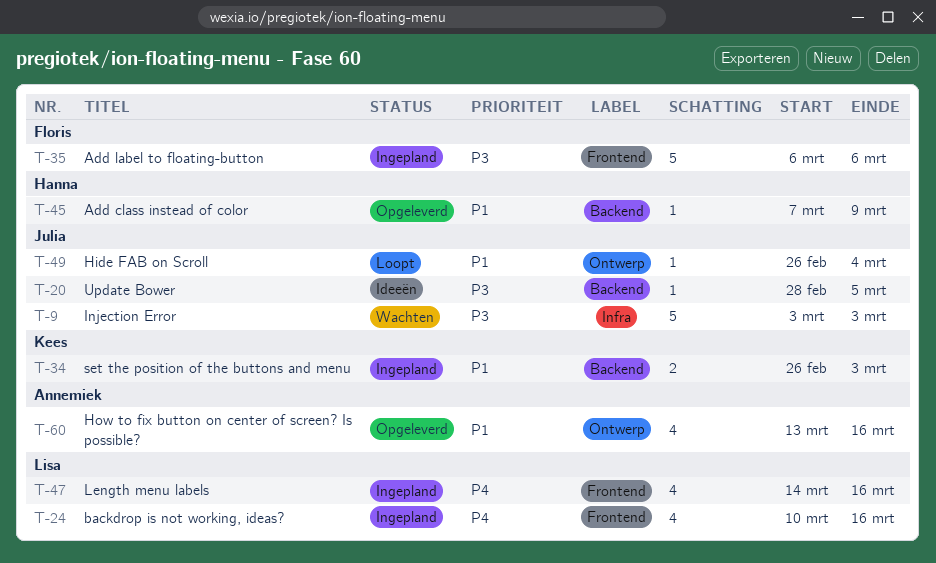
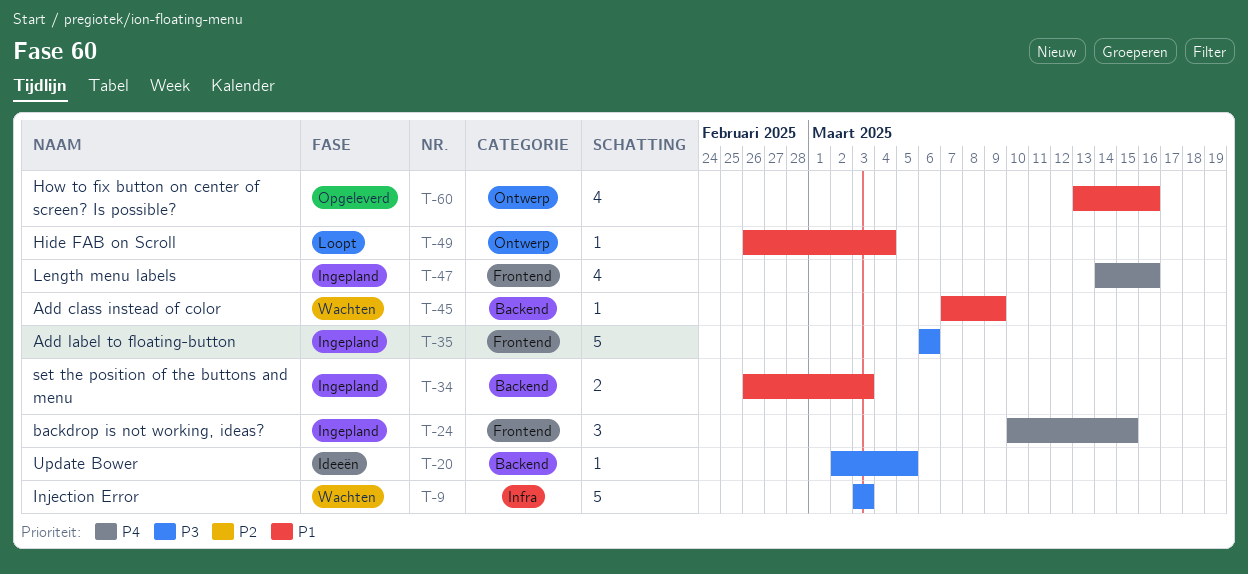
T-20, start: Feb 28 -> Mar 2
T-24, estimate: 4 -> 3
T-24, due: Mar 16 -> Mar 15
T-45, status: Opgeleverd -> Wachten

